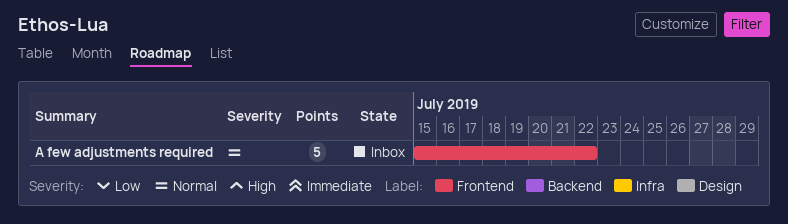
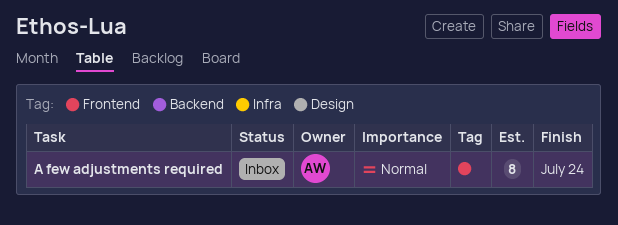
A few adjustments required, estimate: 5 -> 8
A few adjustments required, due: Jul 22 -> Jul 24

